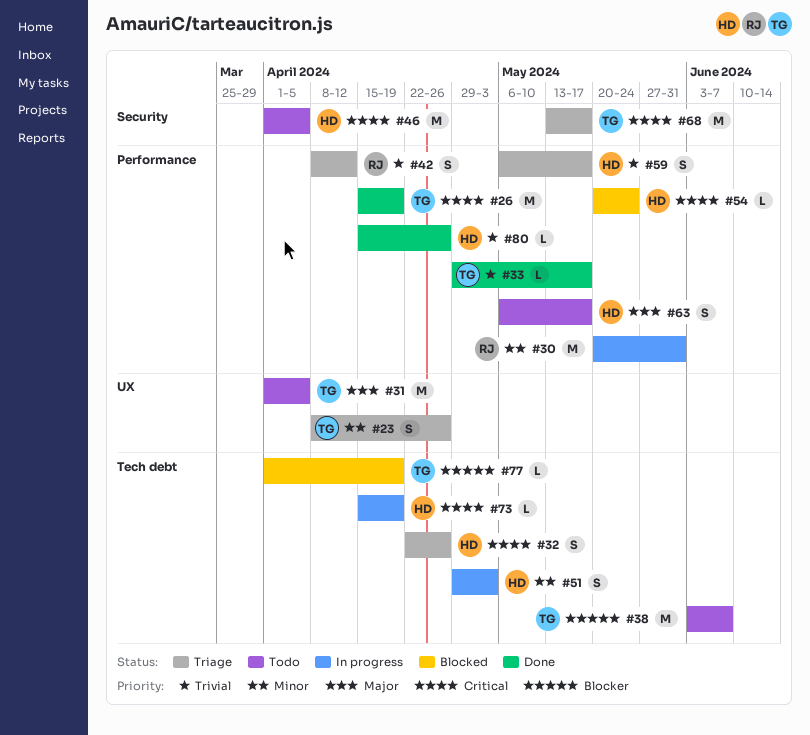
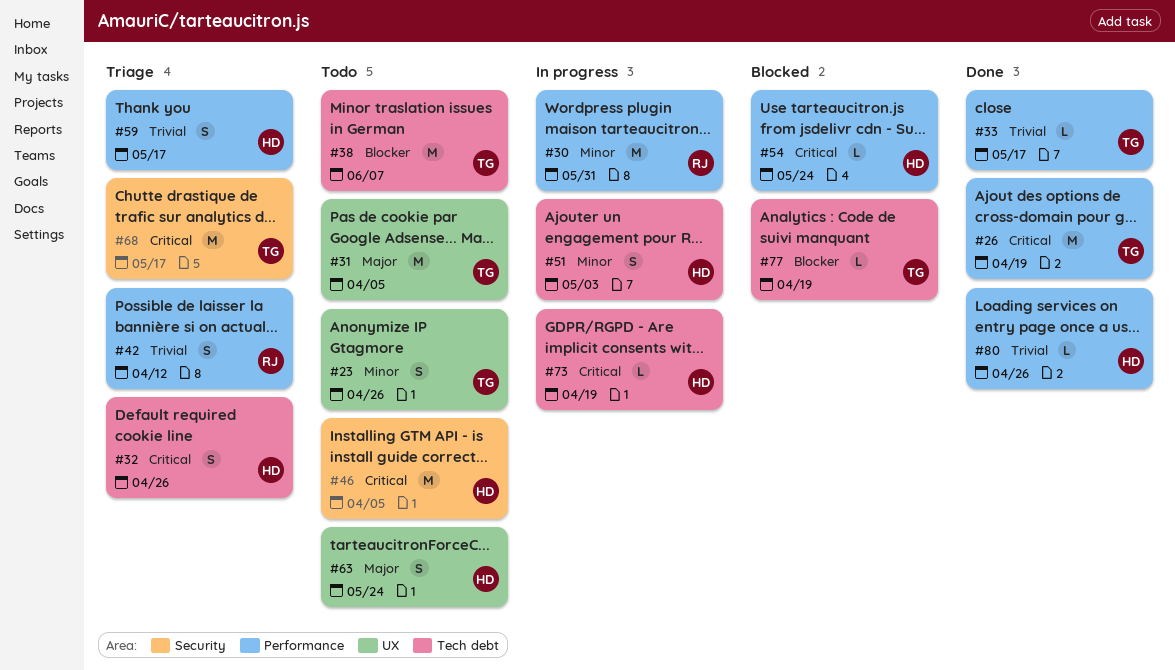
#23, status: Triage -> Todo
#63, label: Performance -> UX
#63, due: May 17 -> May 24

